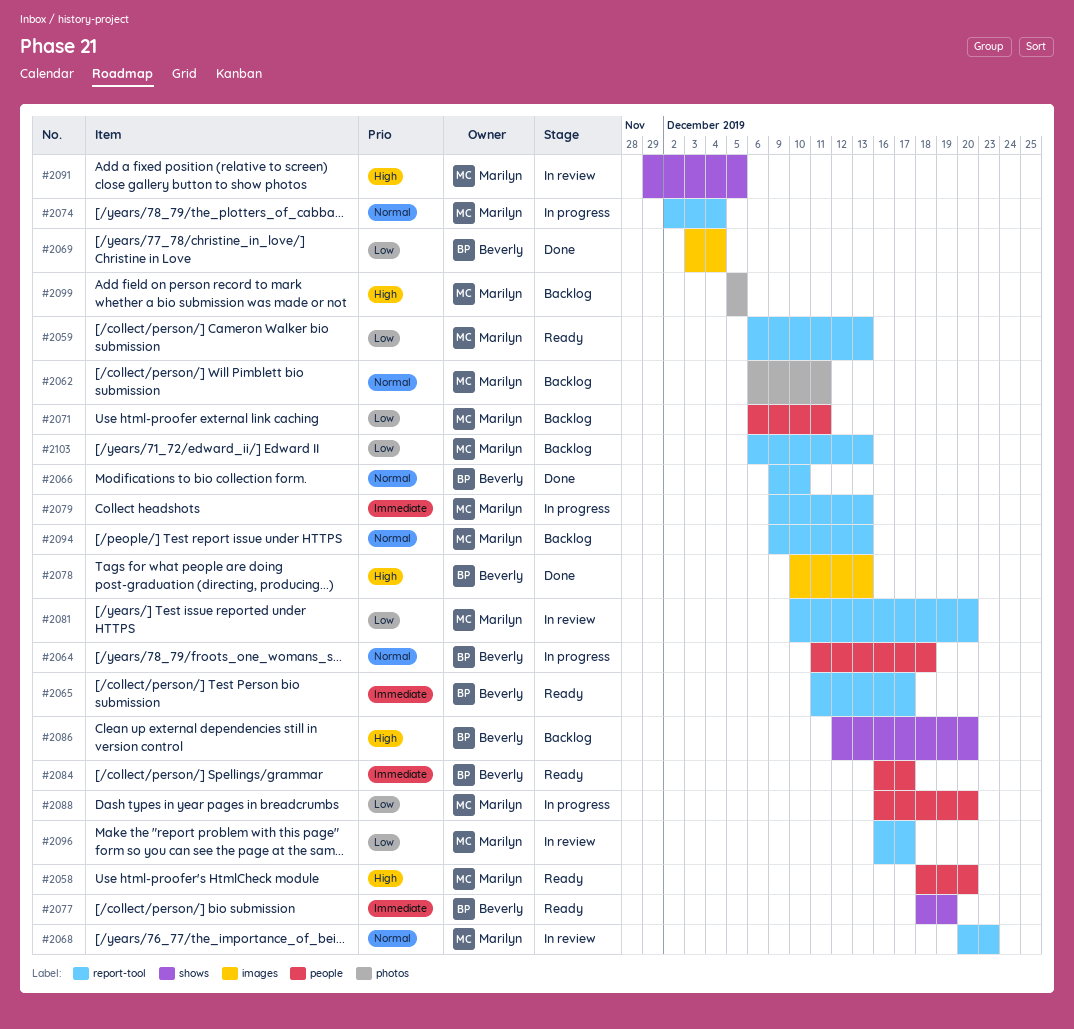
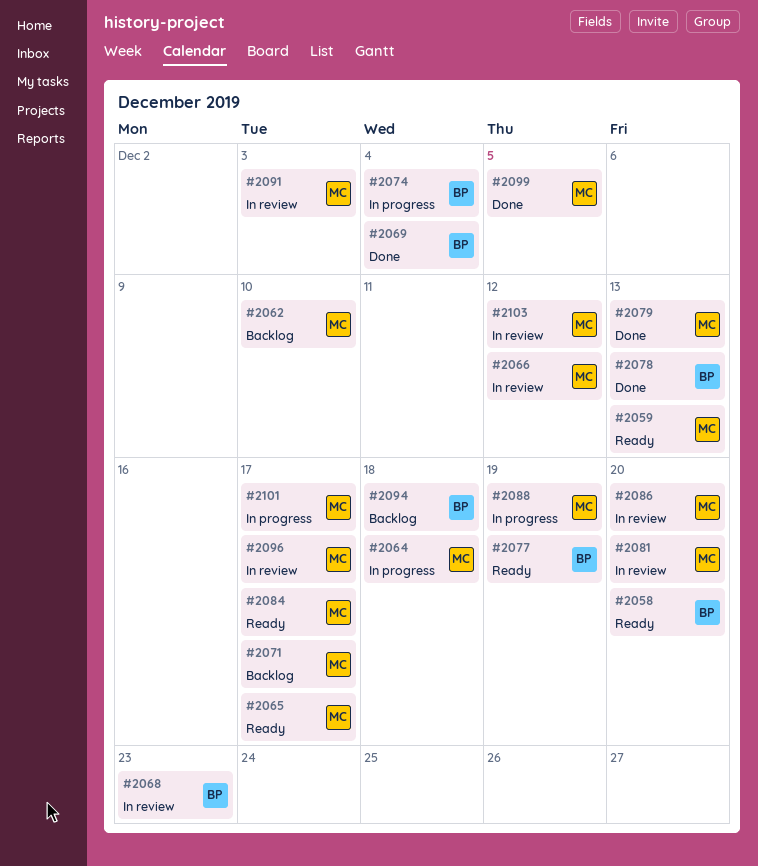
#2058, owner: Marilyn -> Beverly
#2062, due: Dec 11 -> Dec 10
#2064, owner: Beverly -> Marilyn
#2065, owner: Beverly -> Marilyn
#2066, status: Done -> In review
#2066, owner: Beverly -> Marilyn
#2066, due: Dec 10 -> Dec 12
#2068, owner: Marilyn -> Beverly
#2071, due: Dec 11 -> Dec 17
#2074, owner: Marilyn -> Beverly
#2079, status: In progress -> Done
#2084, owner: Beverly -> Marilyn
#2086, status: Backlog -> In review
#2086, owner: Beverly -> Marilyn
#2088, due: Dec 20 -> Dec 19
#2091, due: Dec 5 -> Dec 3
#2094, owner: Marilyn -> Beverly
#2094, due: Dec 13 -> Dec 18
#2099, status: Backlog -> Done
#2101: none -> present
#2103, status: Backlog -> In review
#2103, due: Dec 13 -> Dec 12

